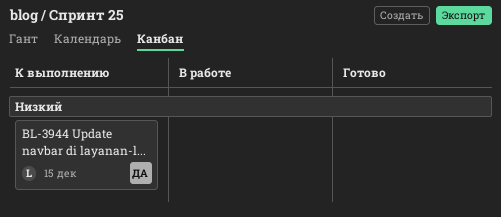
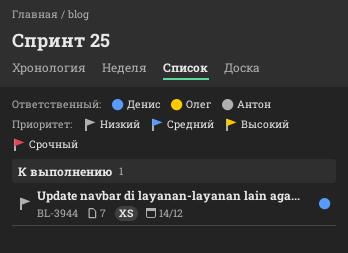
BL-3944, estimate: L -> XS
BL-3944, due: Dec 15 -> Dec 14

